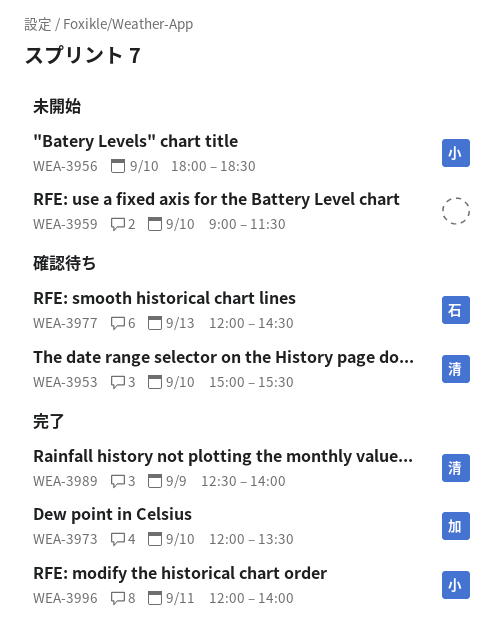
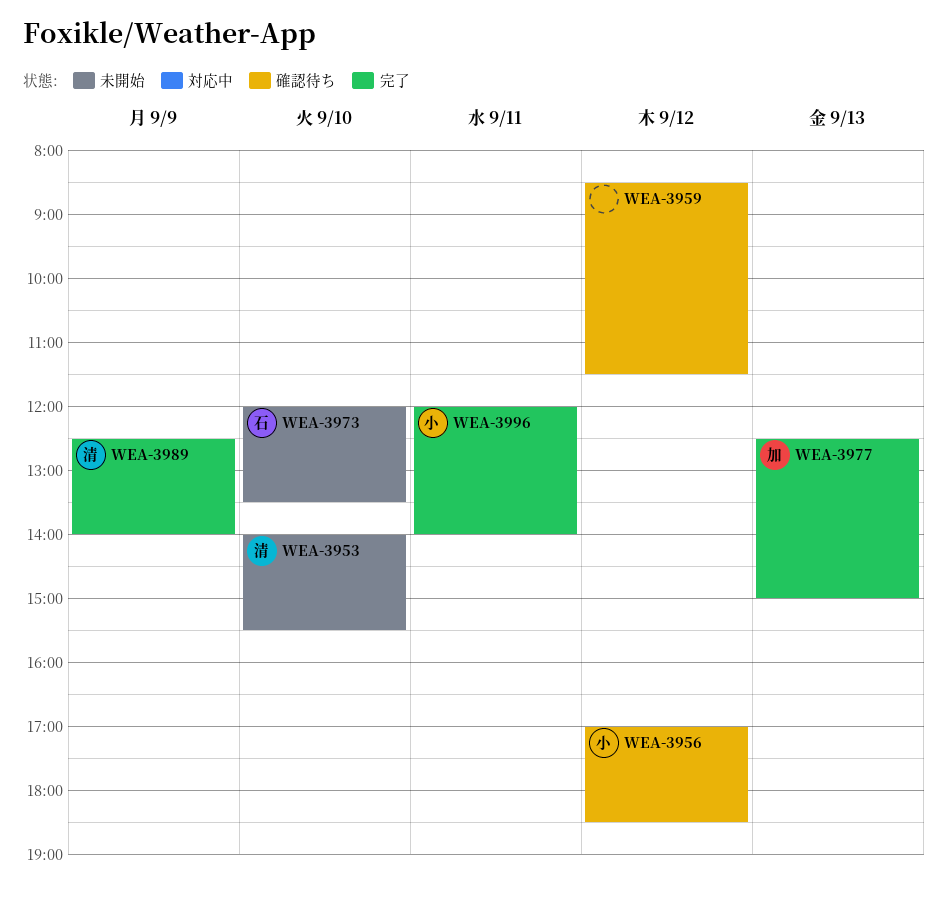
WEA-3953, status: 確認待ち -> 未開始
WEA-3953, begins: 15:00 -> 14:00
WEA-3956, status: 未開始 -> 確認待ち
WEA-3956, day: Sep 10 -> Sep 12
WEA-3956, begins: 18:00 -> 17:00
WEA-3959, status: 未開始 -> 確認待ち
WEA-3959, day: Sep 10 -> Sep 12
WEA-3959, begins: 09:00 -> 08:30
WEA-3973, status: 完了 -> 未開始
WEA-3973, owner: 加 -> 石
WEA-3977, status: 確認待ち -> 完了
WEA-3977, owner: 石 -> 加
WEA-3977, begins: 12:00 -> 12:30
WEA-3977, ends: 14:30 -> 15:00

